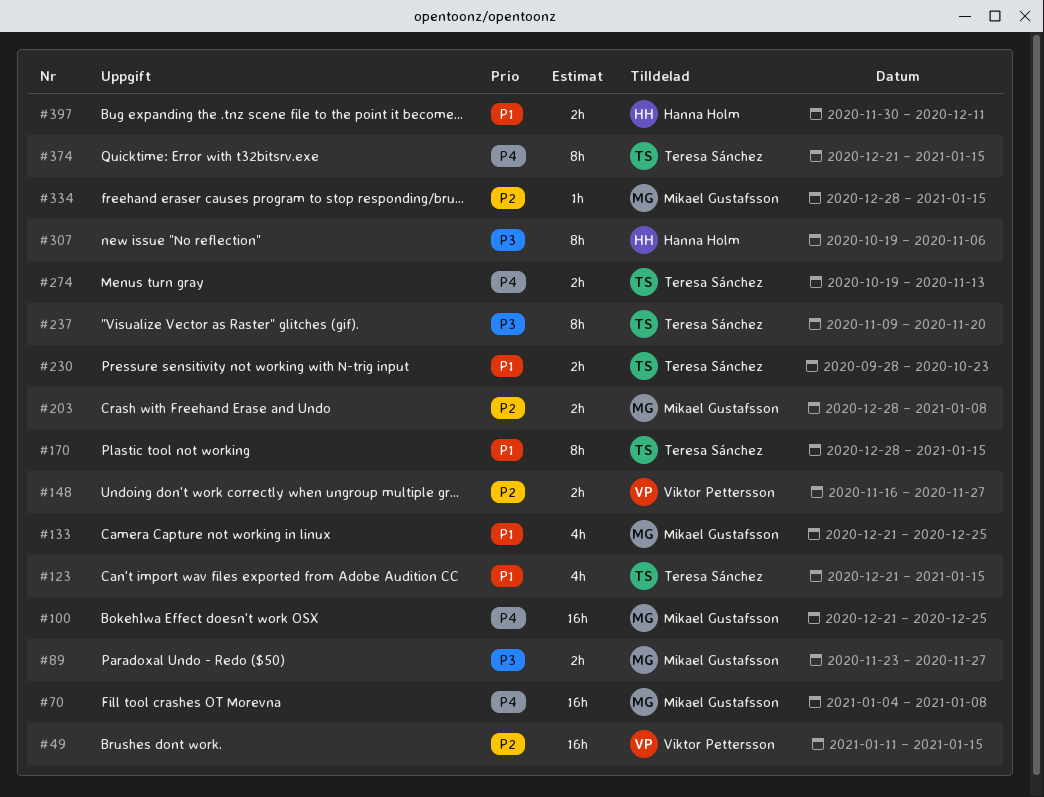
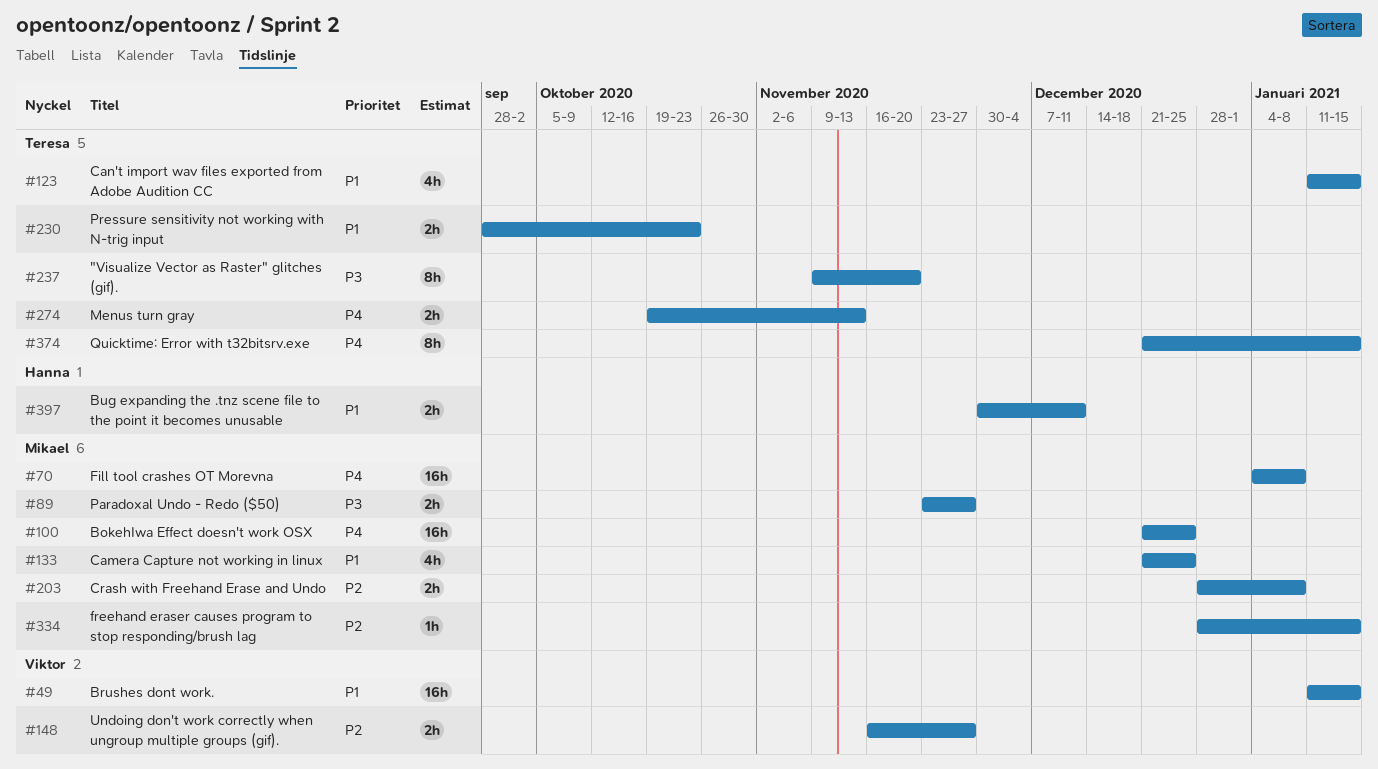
#49, priority: P2 -> P1
#123, start: Dec 21 -> Jan 11
#170: present -> none
#307: present -> none

